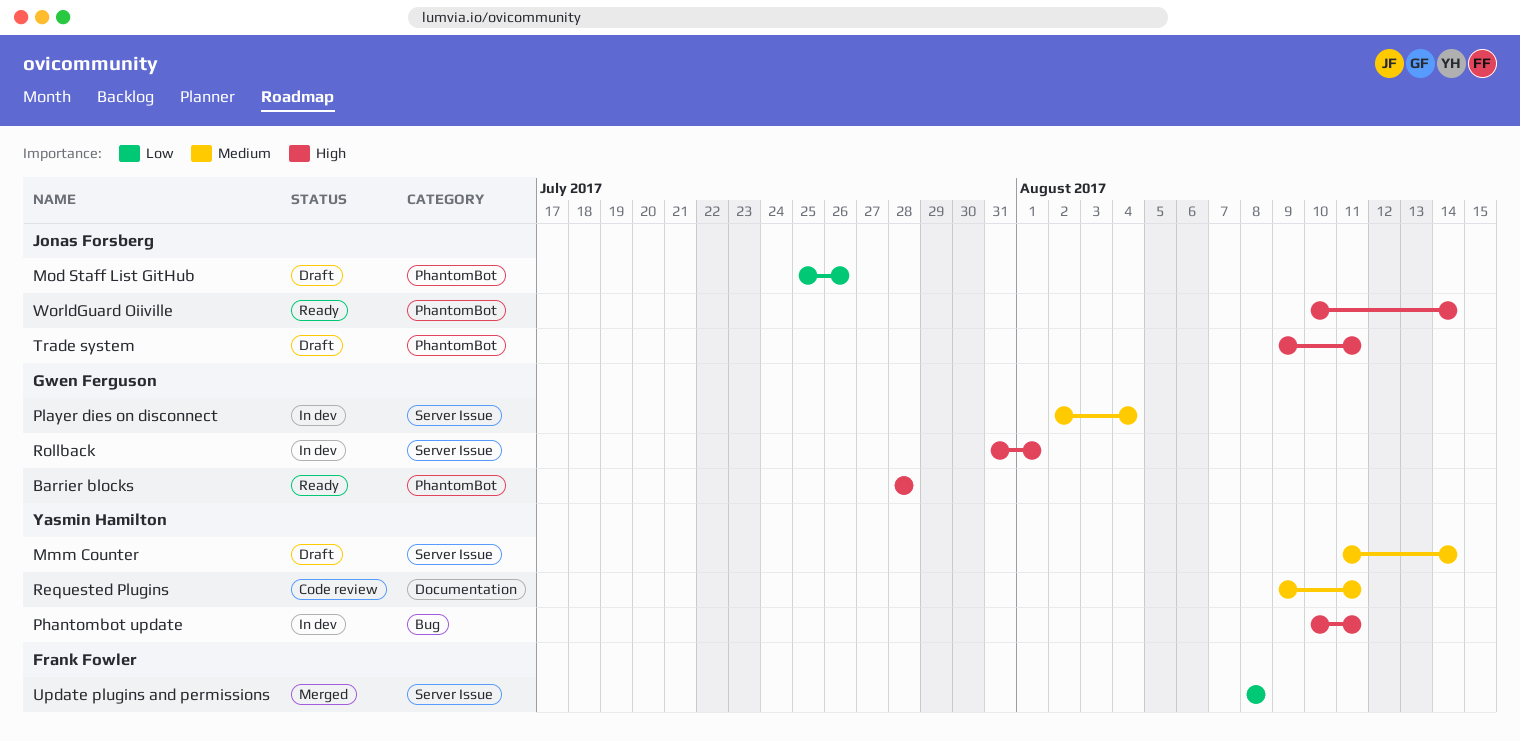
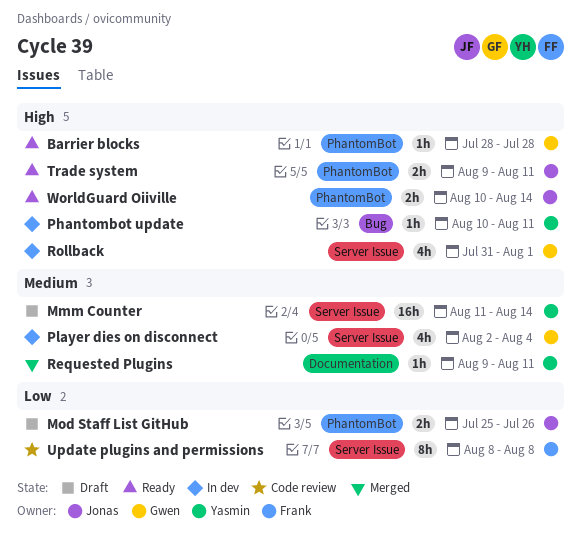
Requested Plugins, status: Code review -> Merged
Trade system, status: Draft -> Ready
Update plugins and permissions, status: Merged -> Code review

